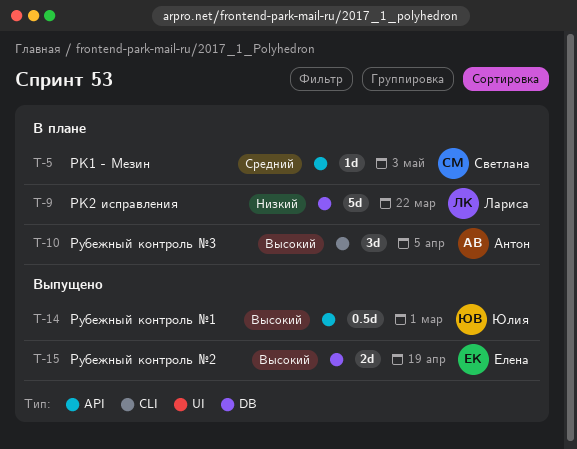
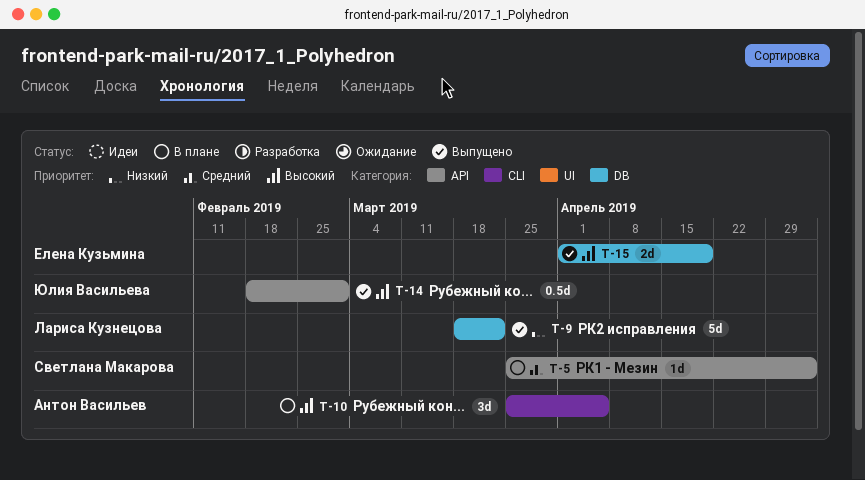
T-9, status: В плане -> Выпущено

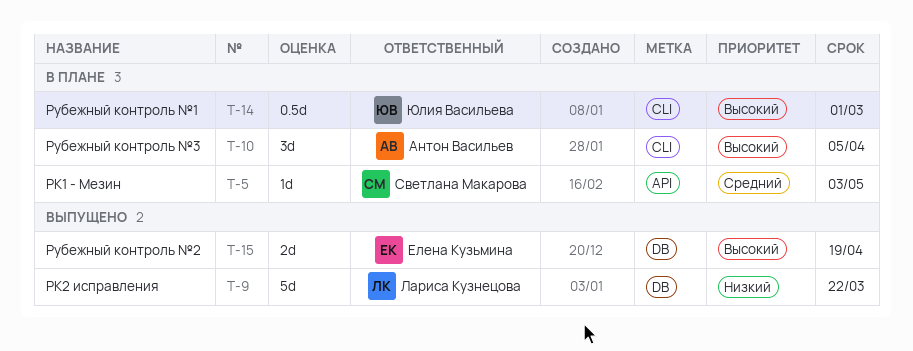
T-14, status: Выпущено -> В плане
T-14, label: API -> CLI

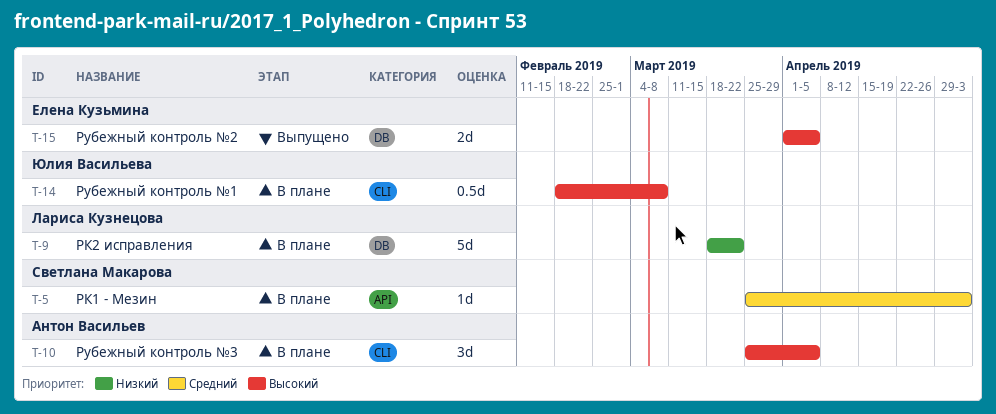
T-9, status: Выпущено -> В плане
T-14, due: Mar 1 -> Mar 8
T-15, due: Apr 19 -> Apr 5

